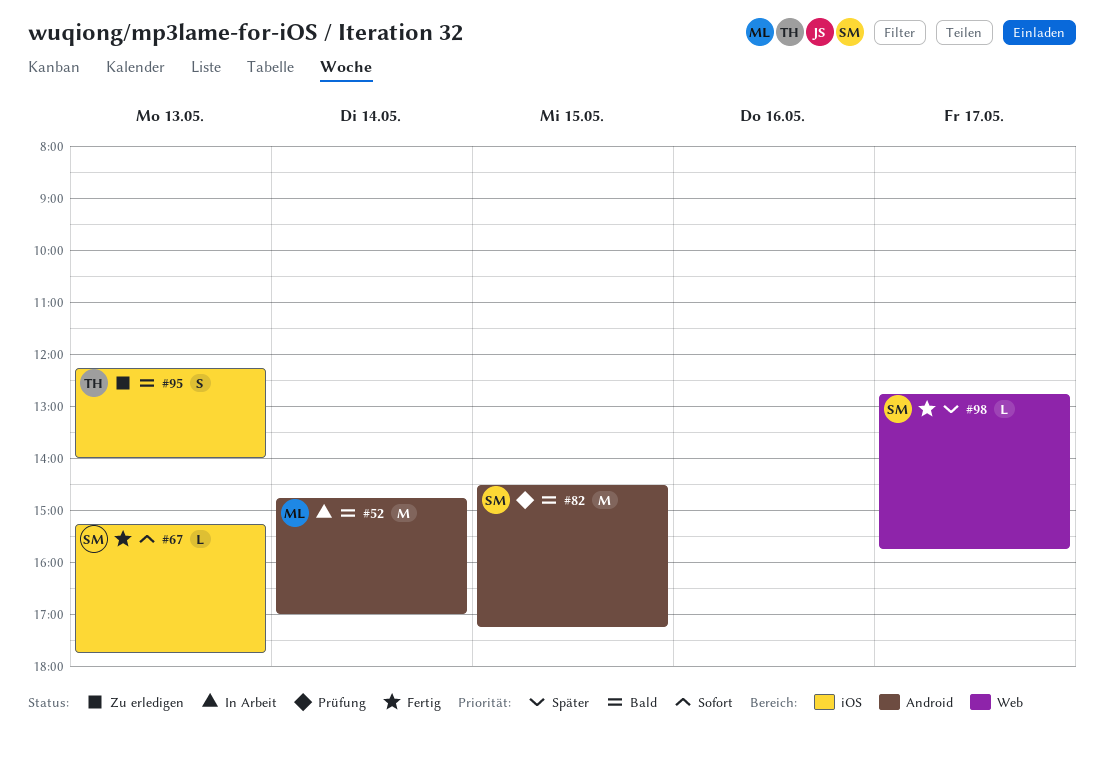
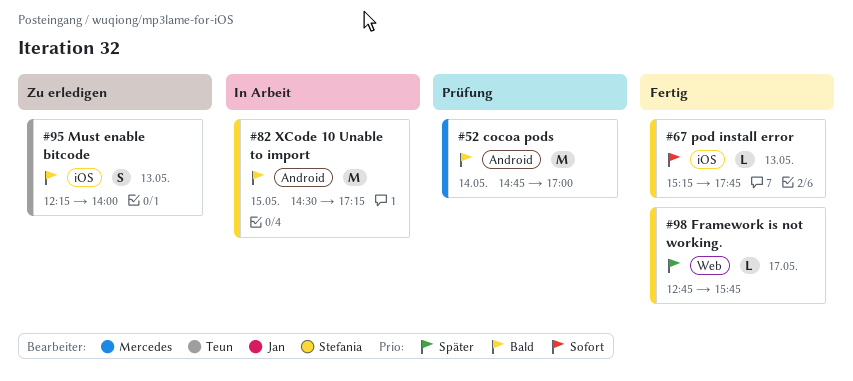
#52, status: In Arbeit -> Prüfung
#82, status: Prüfung -> In Arbeit

